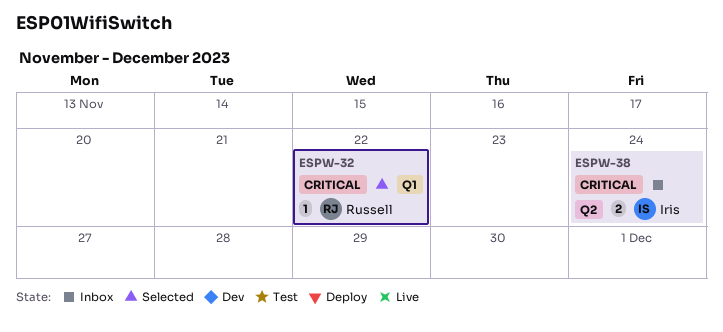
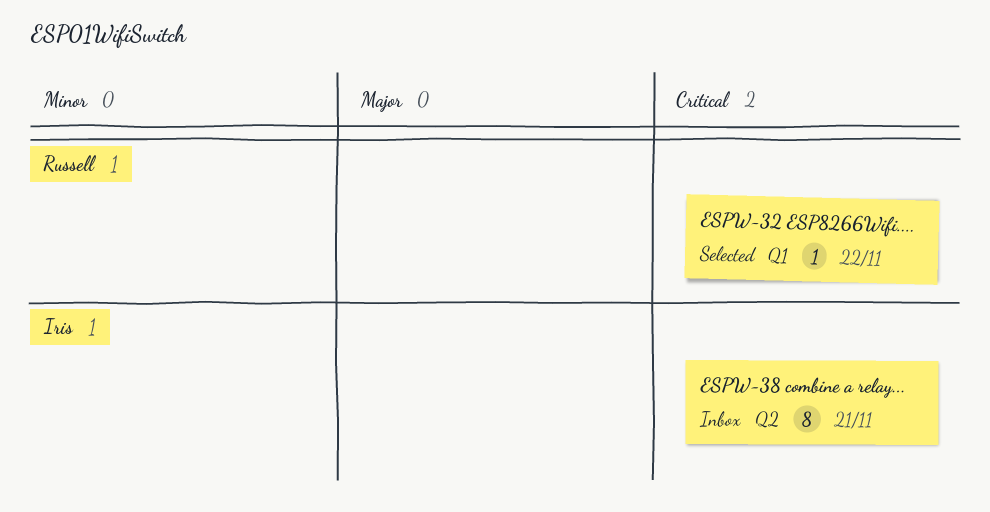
ESPW-38, estimate: 2 -> 8
ESPW-38, due: Nov 24 -> Nov 21

